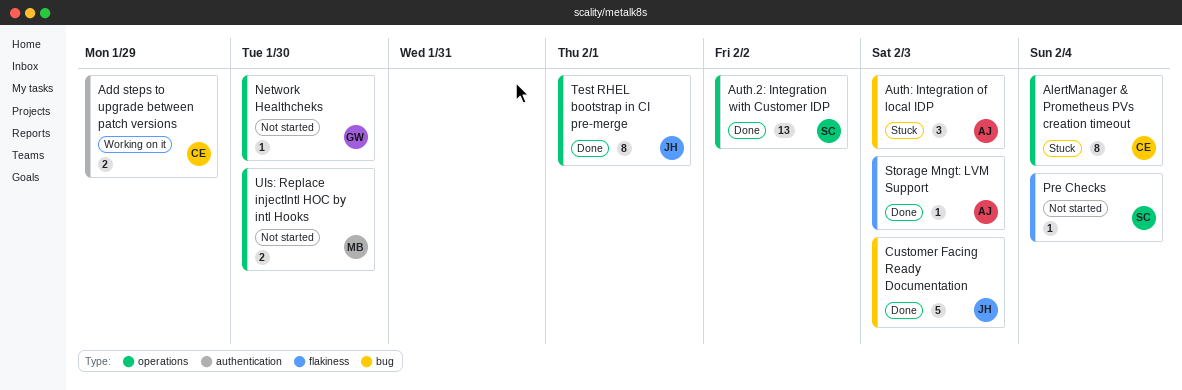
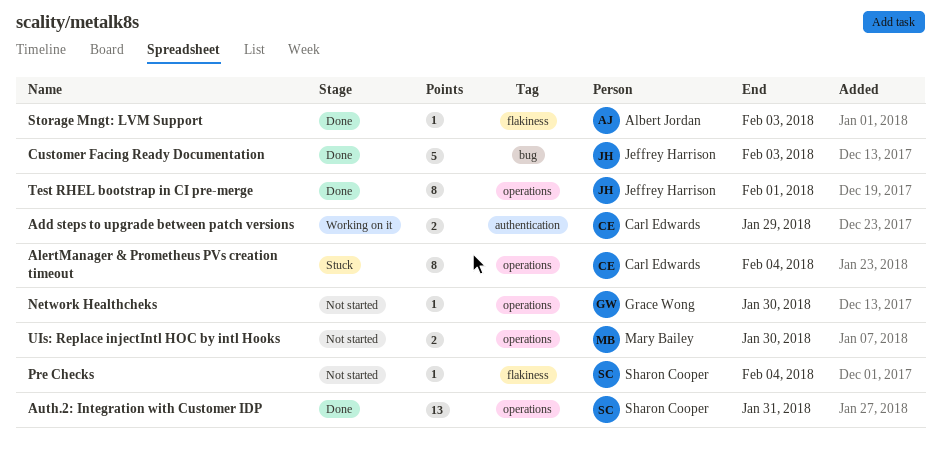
Auth.2: Integration with Customer IDP, due: Feb 2 -> Jan 31
Auth: Integration of local IDP: present -> none

